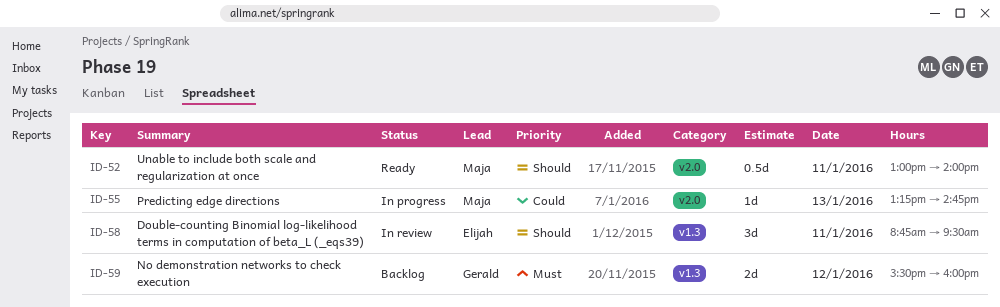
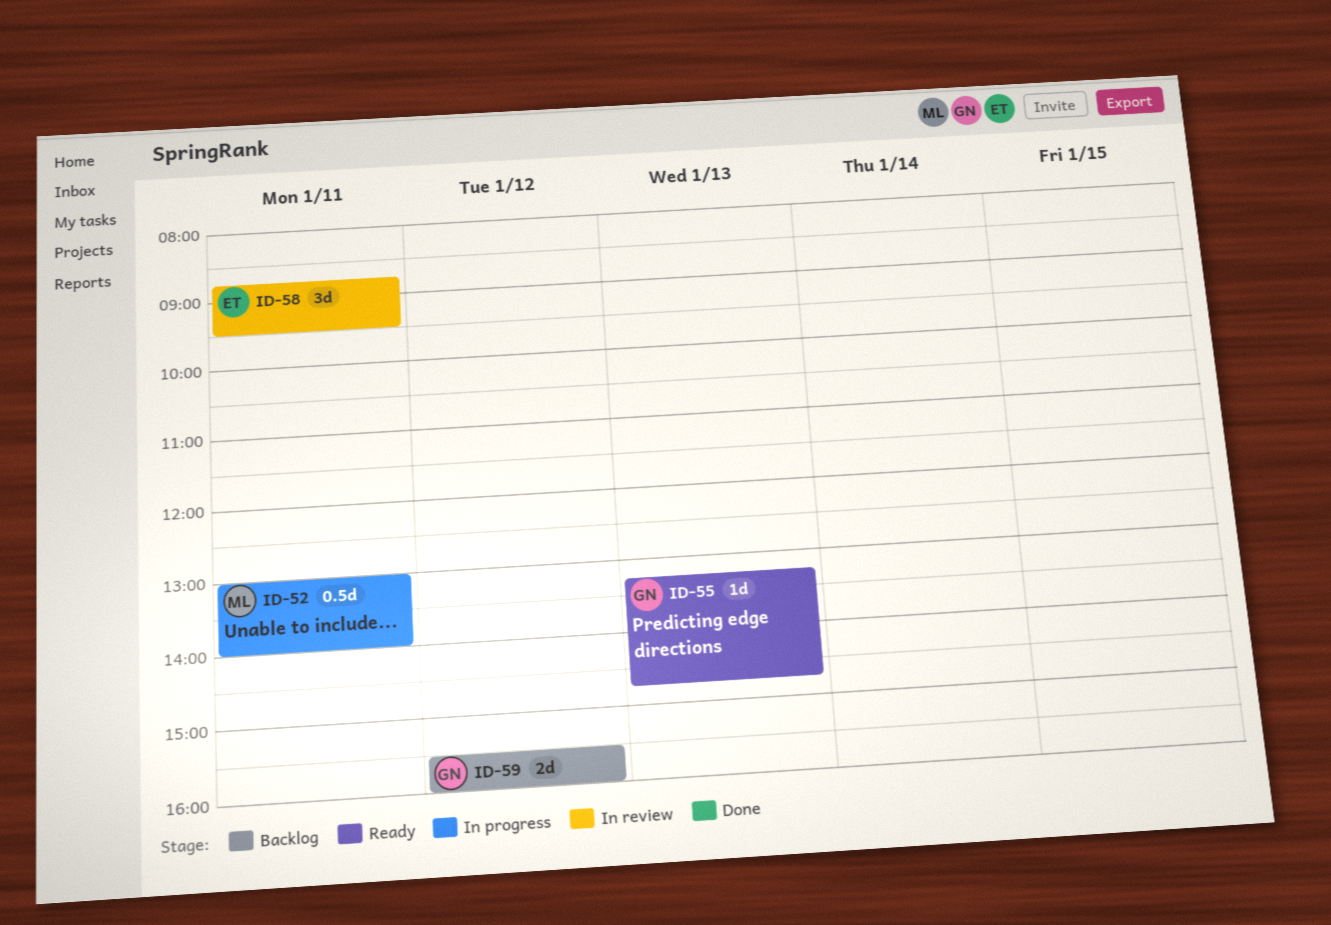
ID-52, status: Ready -> In progress
ID-55, status: In progress -> Ready
ID-55, owner: Maja -> Gerald

